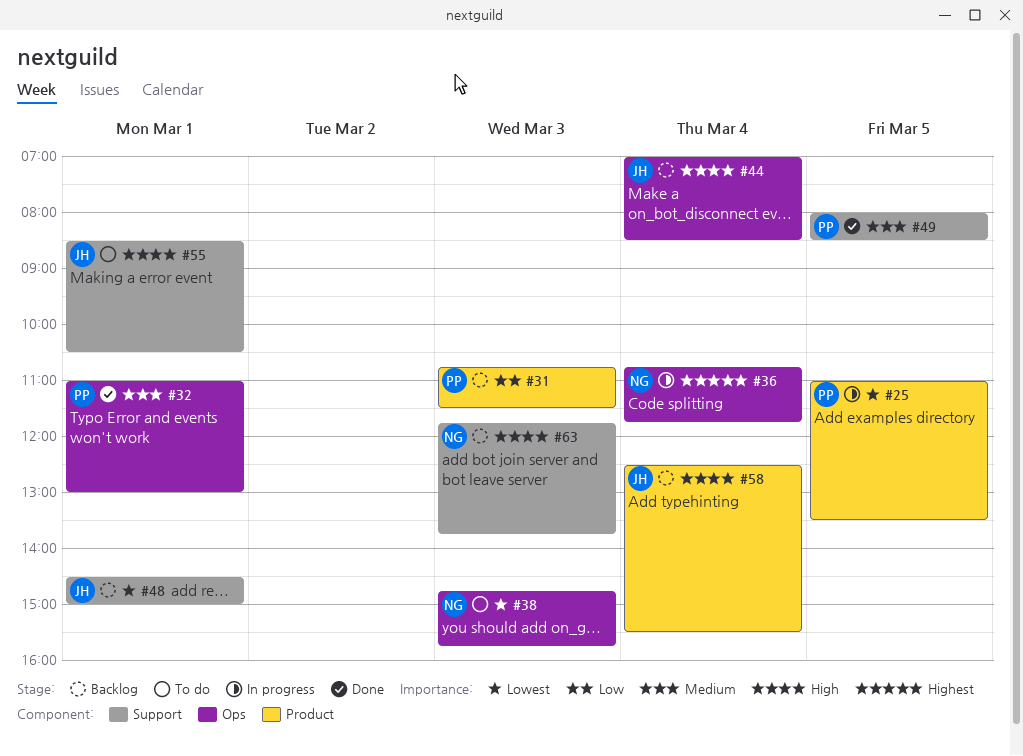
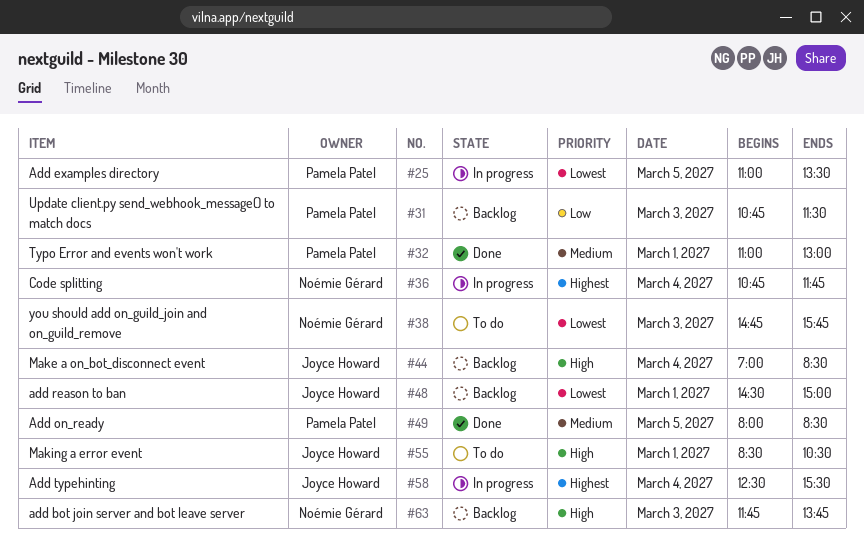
#58, status: Backlog -> In progress
#58, priority: High -> Highest

